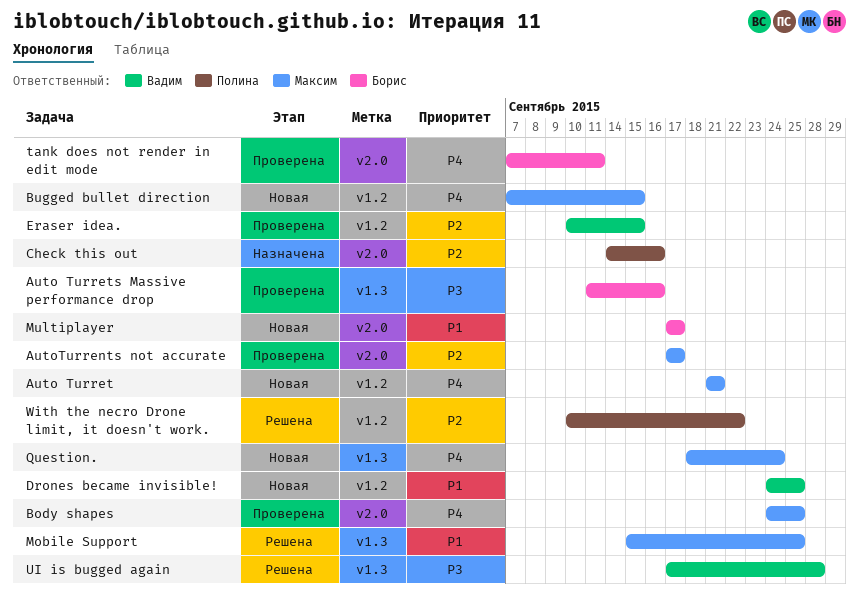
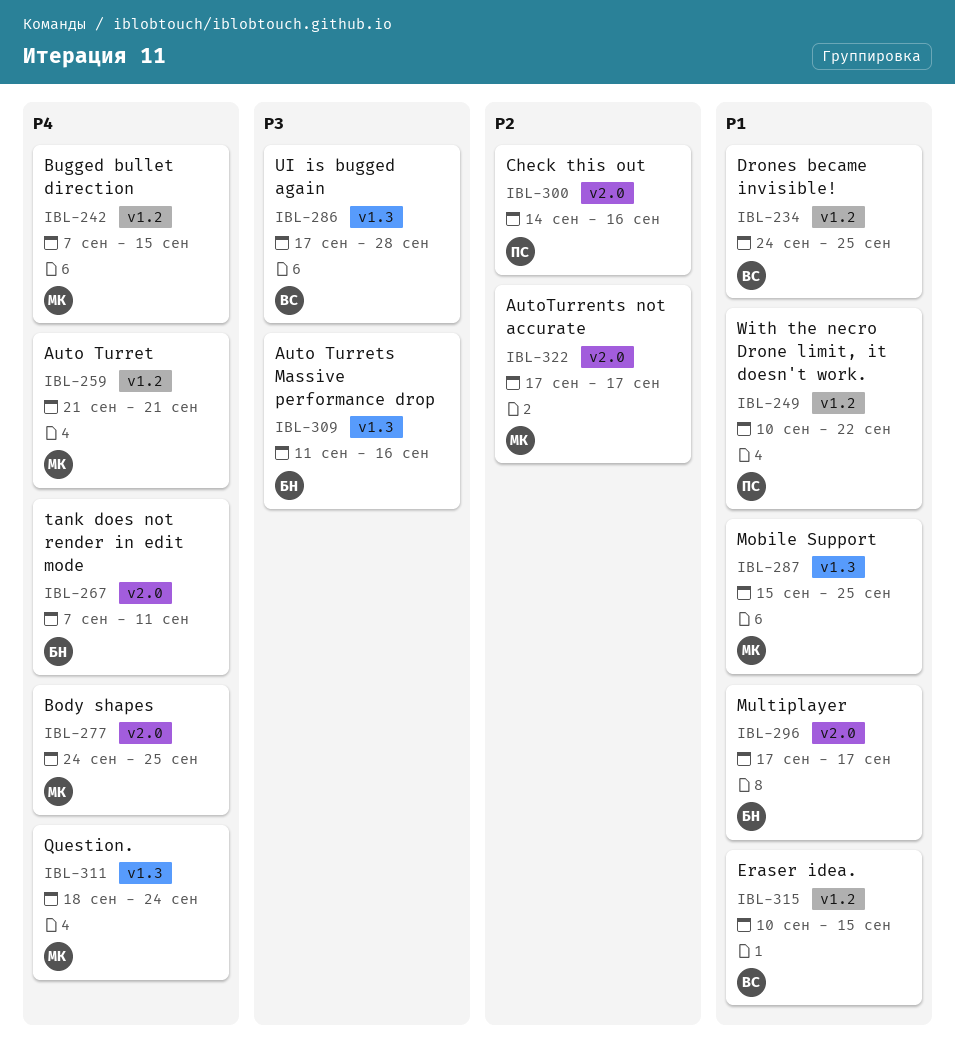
Eraser idea., priority: P2 -> P1
With the necro Drone limit, it doesn't work., priority: P2 -> P1

